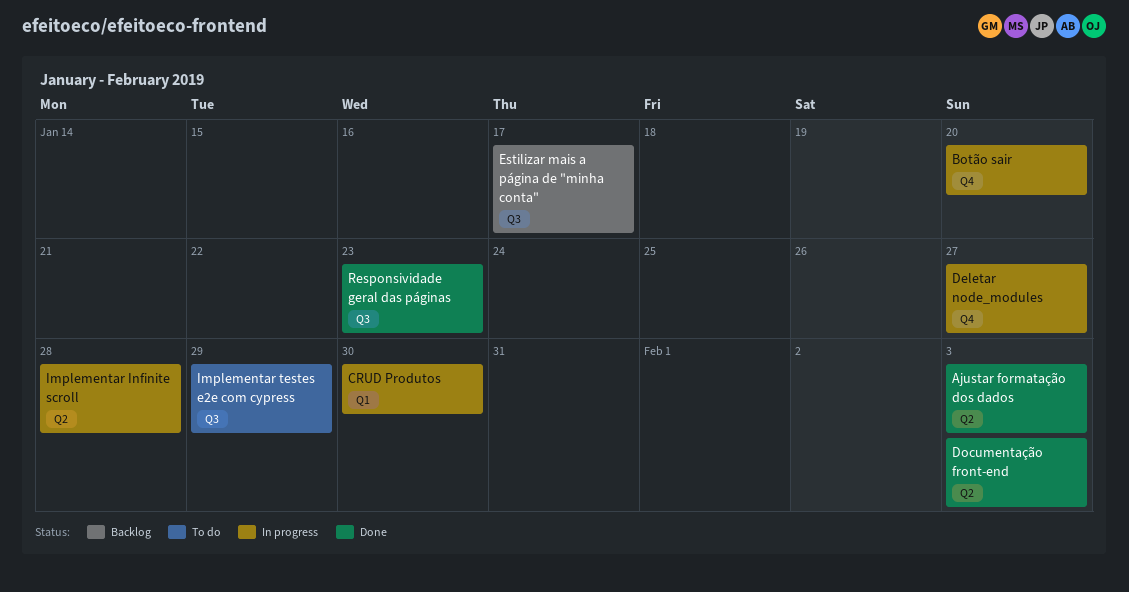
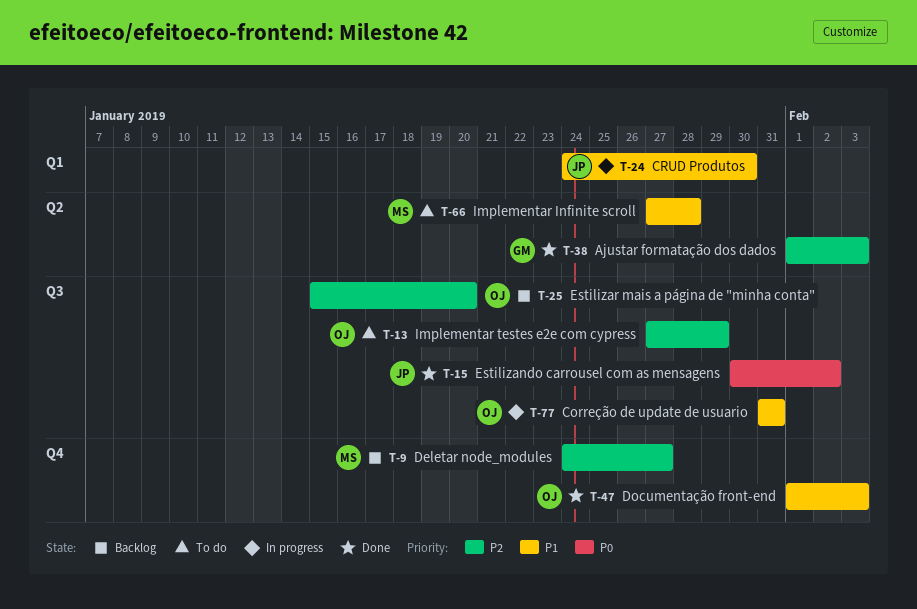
Botão sair: present -> none
Correção de update de usuario: none -> present
Deletar node_modules, status: In progress -> Backlog
Documentação front-end, label: Q2 -> Q4
Estilizando carrousel com as mensagens: none -> present
Estilizar mais a página de "minha conta", due: Jan 17 -> Jan 20
Implementar Infinite scroll, status: In progress -> To do
Responsividade geral das páginas: present -> none

